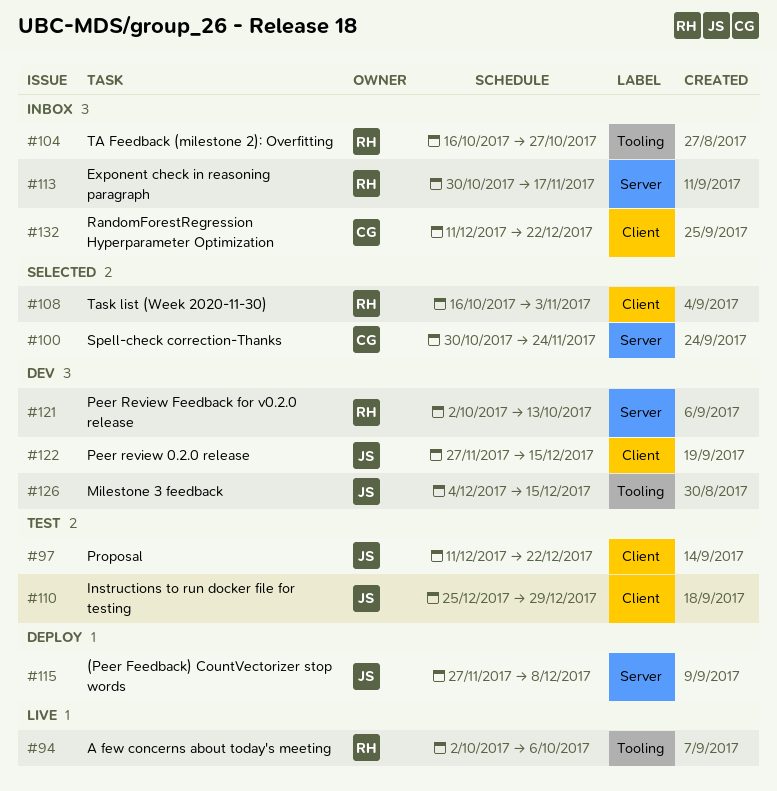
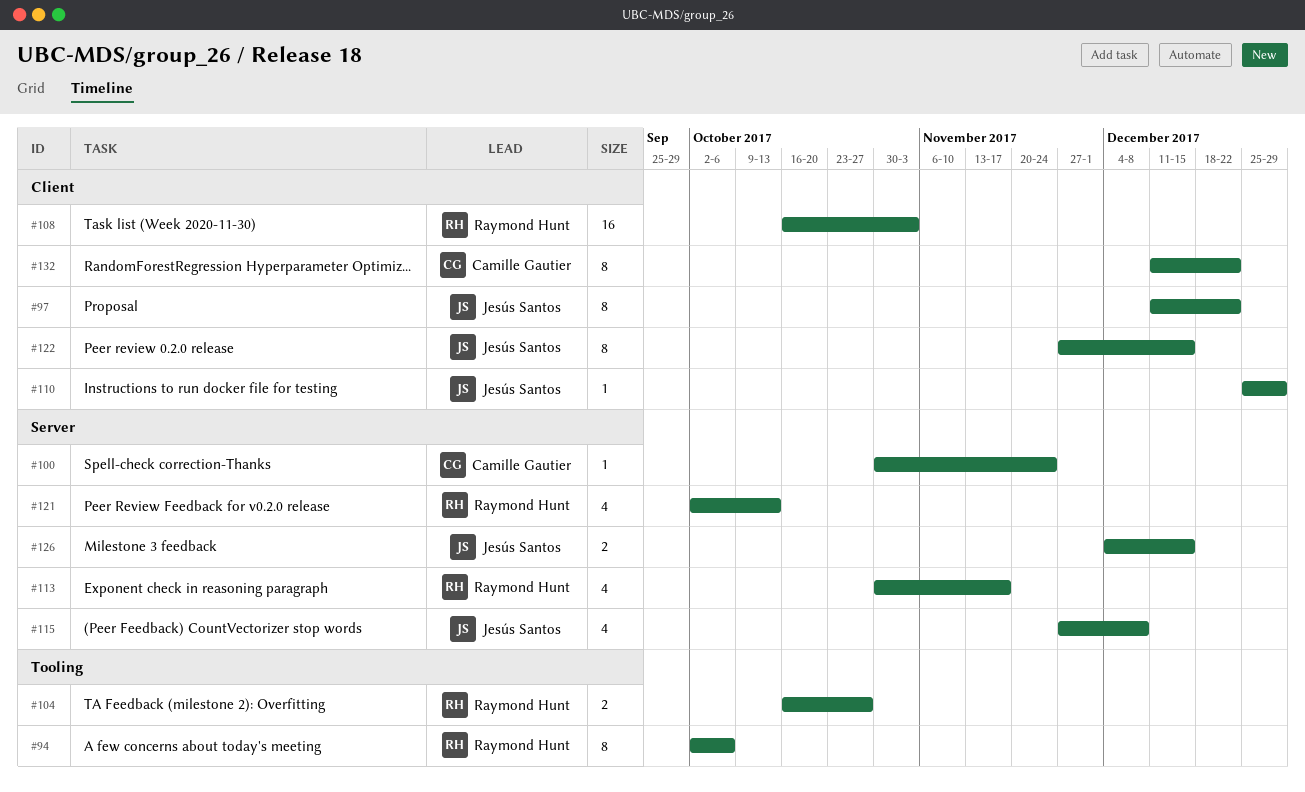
#126, label: Tooling -> Server

